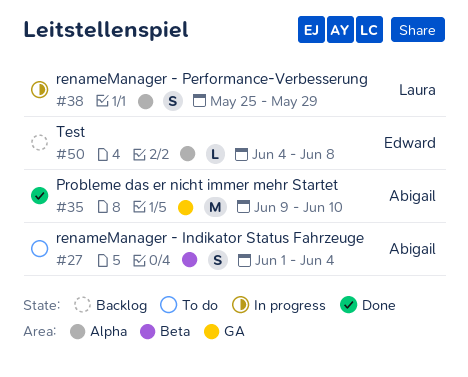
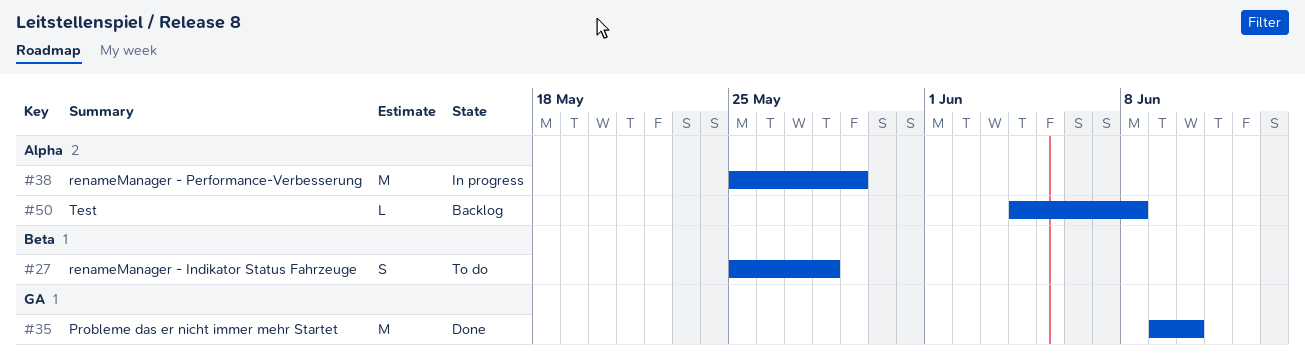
#27, start: Jun 1 -> May 25
#27, due: Jun 4 -> May 28
#38, estimate: S -> M

